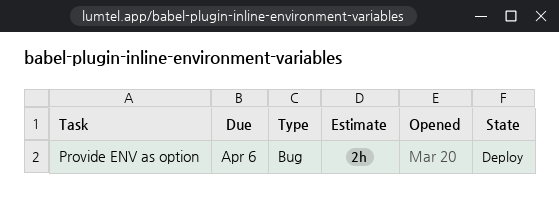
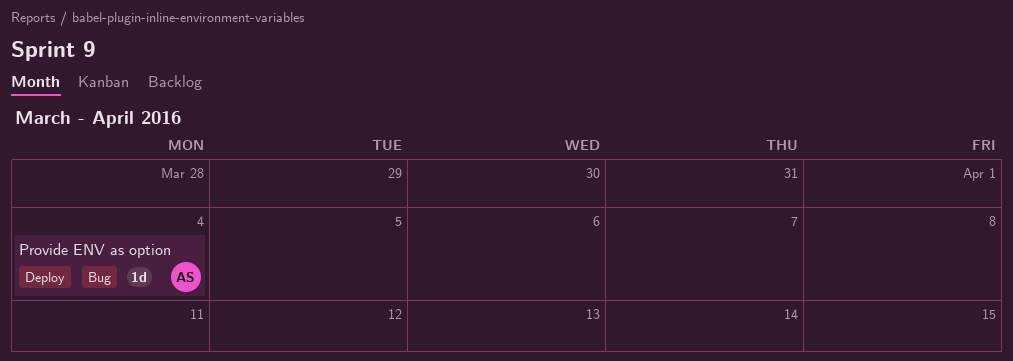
Provide ENV as option, estimate: 2h -> 1d
Provide ENV as option, due: Apr 6 -> Apr 4

